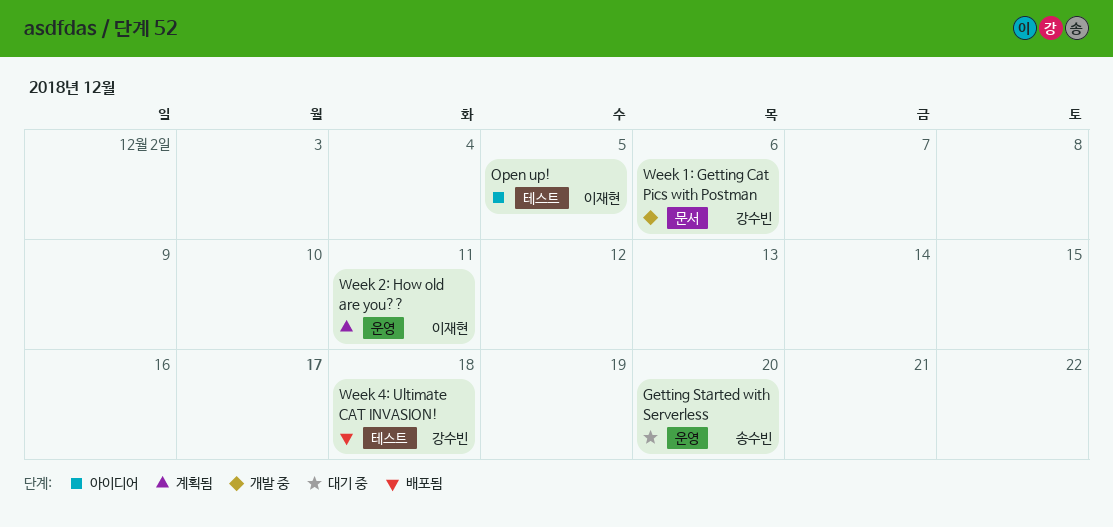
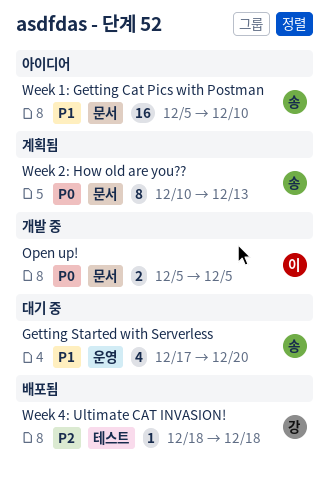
Open up!, status: 아이디어 -> 개발 중
Open up!, label: 테스트 -> 문서
Week 1: Getting Cat Pics with Postman, status: 개발 중 -> 아이디어
Week 1: Getting Cat Pics with Postman, owner: 강수빈 -> 송수빈
Week 1: Getting Cat Pics with Postman, due: Dec 6 -> Dec 10
Week 2: How old are you??, owner: 이재현 -> 송수빈
Week 2: How old are you??, label: 운영 -> 문서
Week 2: How old are you??, due: Dec 11 -> Dec 13

